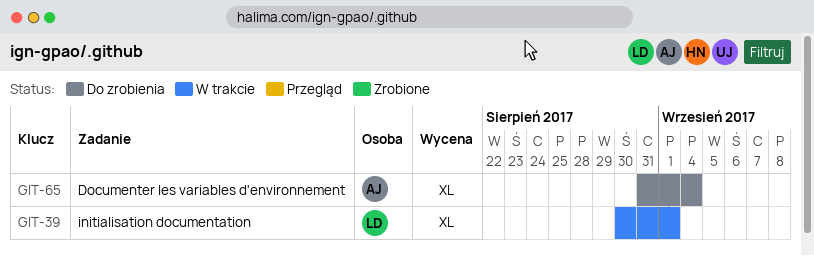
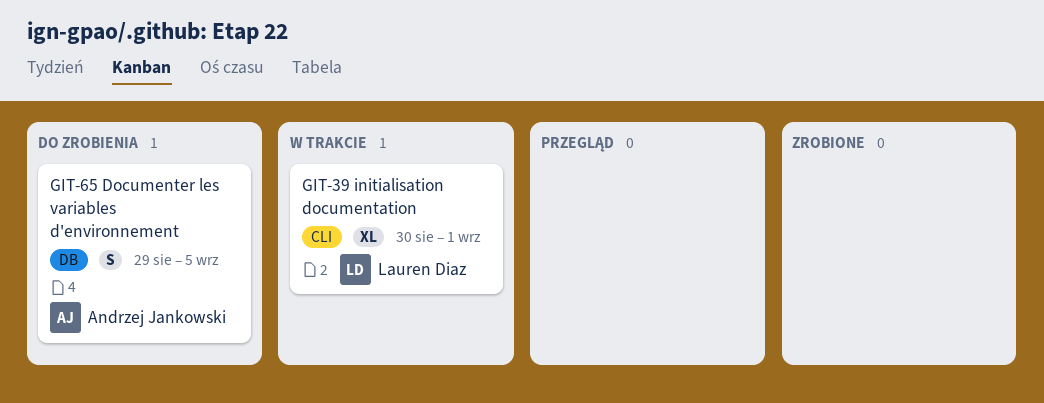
GIT-65, estimate: XL -> S
GIT-65, start: Aug 31 -> Aug 29
GIT-65, due: Sep 4 -> Sep 5

